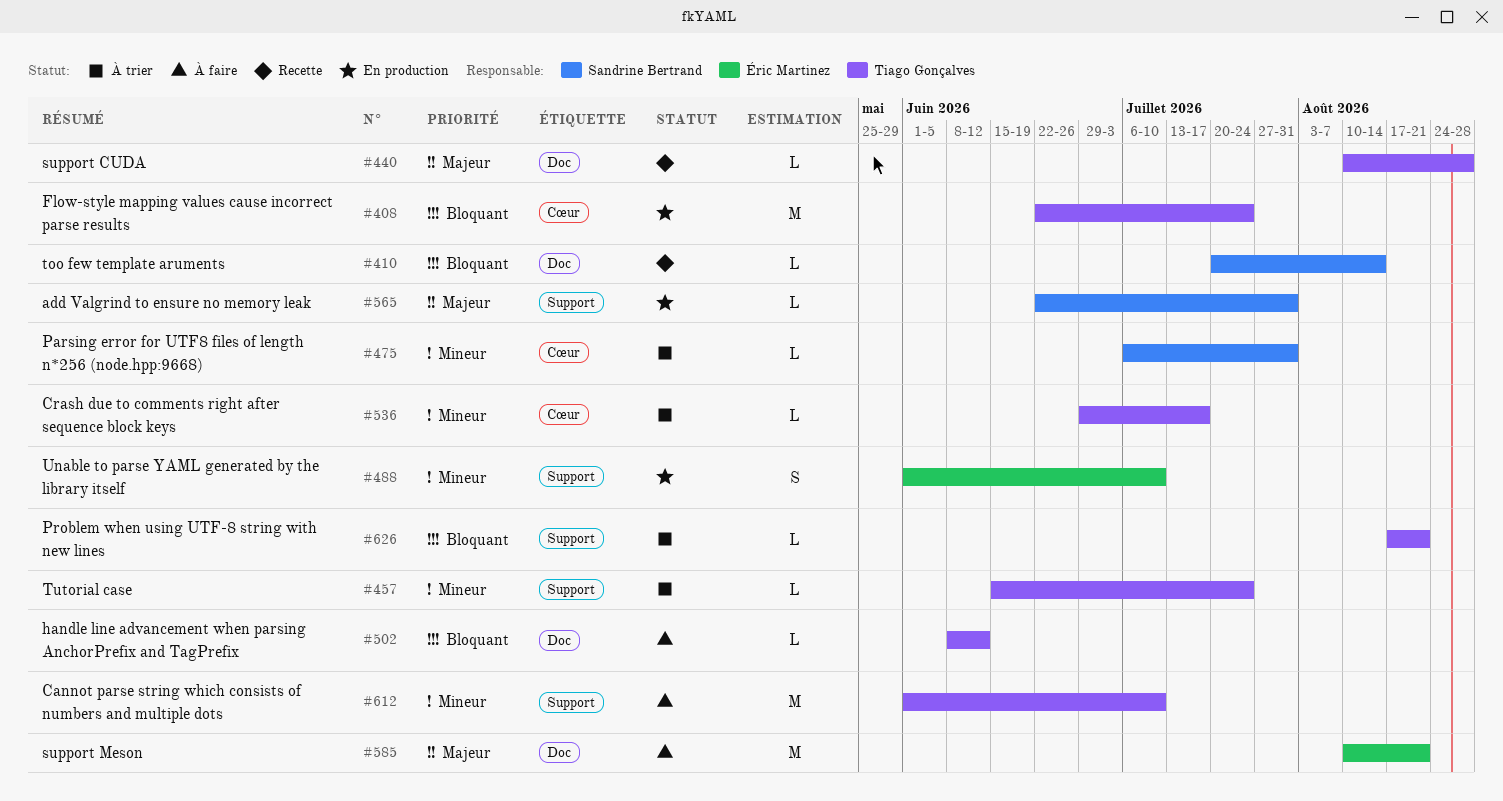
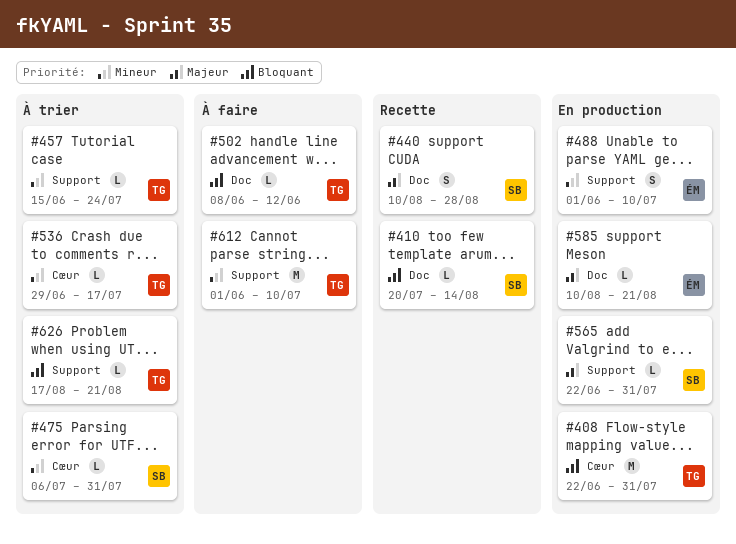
#408, due: Jul 24 -> Jul 31
#440, owner: Tiago Gonçalves -> Sandrine Bertrand
#440, estimate: L -> S
#585, status: À faire -> En production
#585, estimate: M -> L

